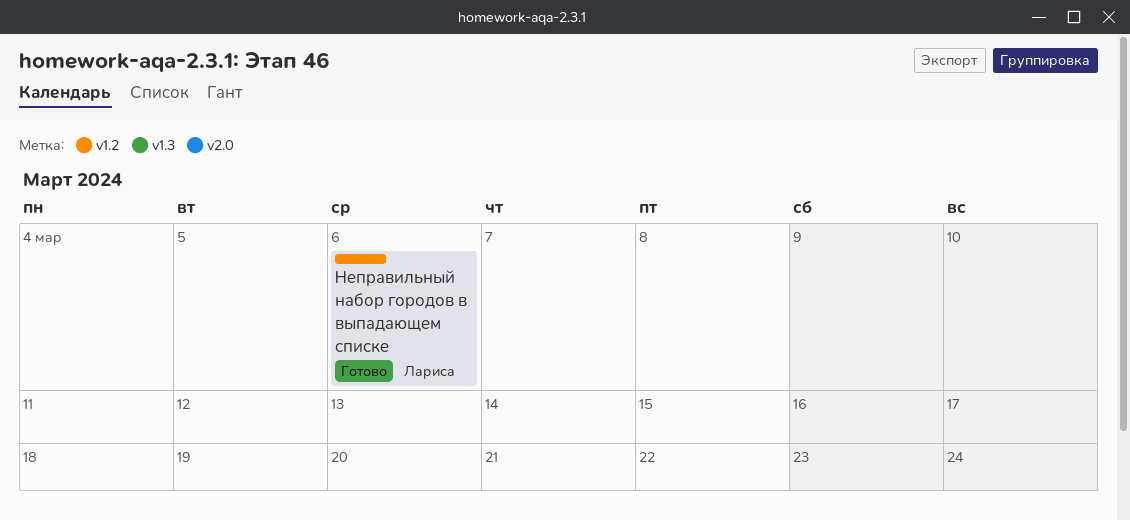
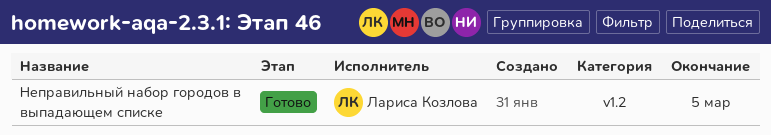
Неправильный набор городов в выпадающем списке, due: Mar 6 -> Mar 5

